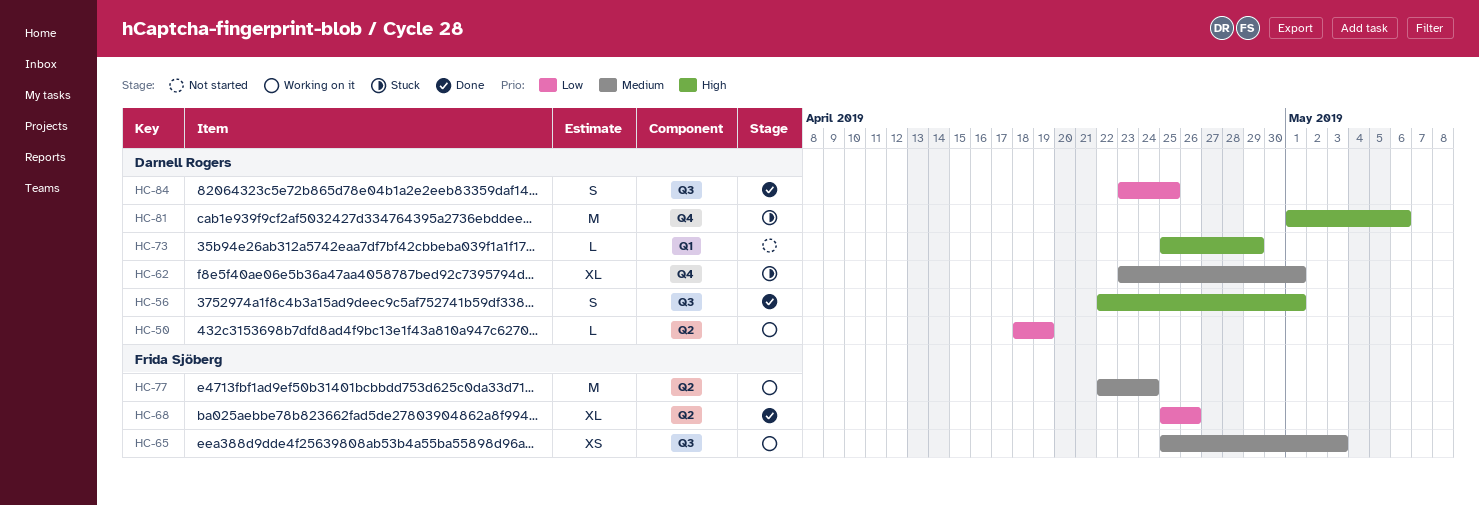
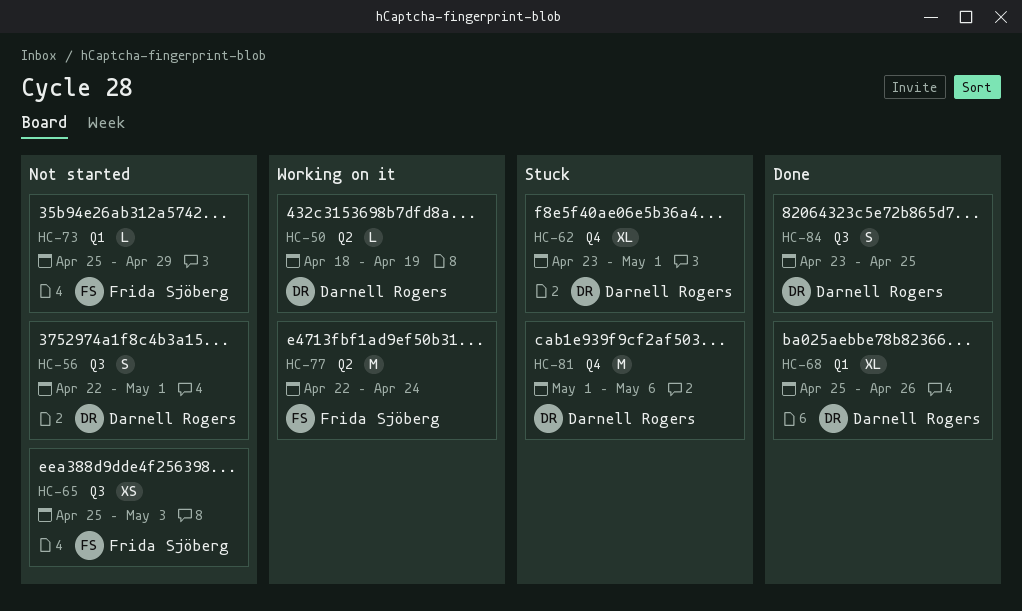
HC-56, status: Done -> Not started
HC-65, status: Working on it -> Not started
HC-68, owner: Frida Sjöberg -> Darnell Rogers
HC-68, label: Q2 -> Q1
HC-73, owner: Darnell Rogers -> Frida Sjöberg

